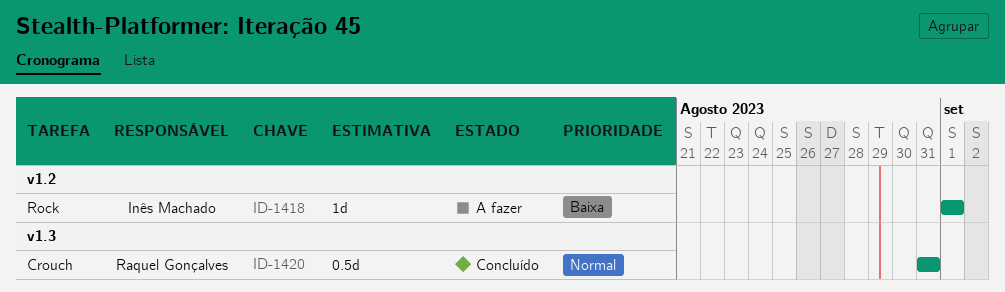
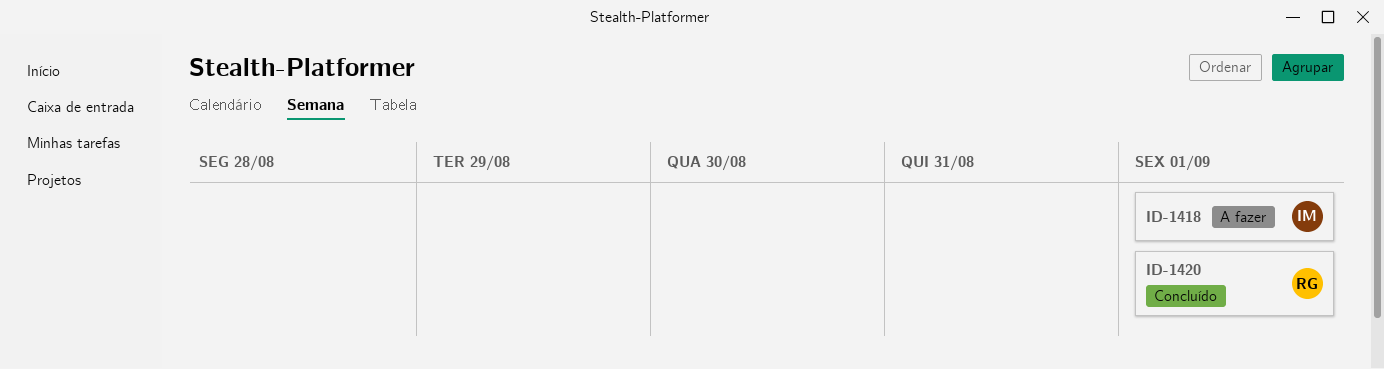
ID-1420, due: Aug 31 -> Sep 1

